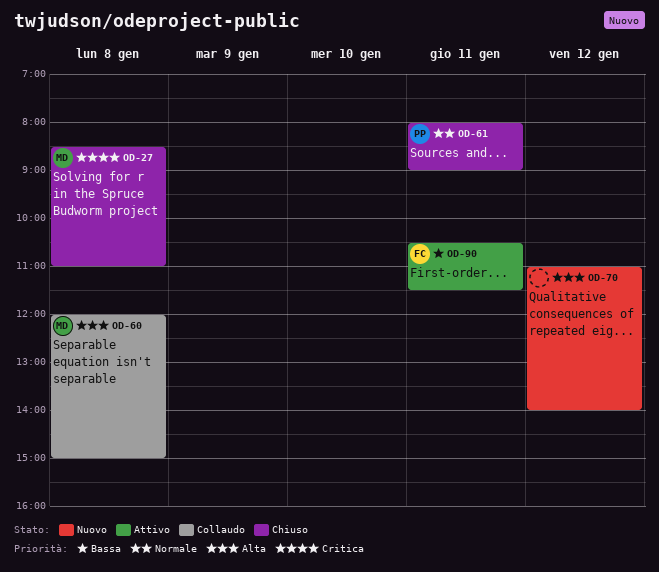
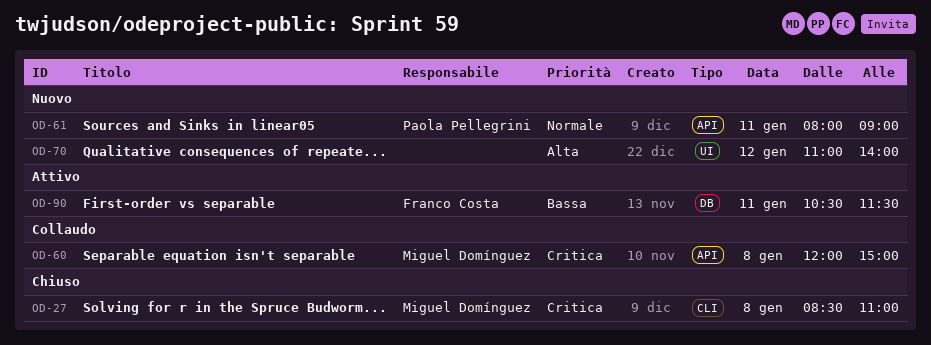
OD-60, priority: Alta -> Critica
OD-61, status: Chiuso -> Nuovo

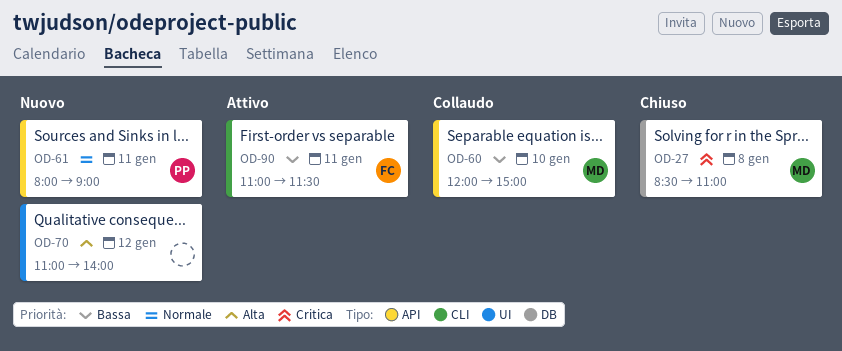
OD-27, label: CLI -> DB
OD-60, priority: Critica -> Bassa
OD-60, day: Jan 8 -> Jan 10
OD-90, label: DB -> CLI
OD-90, begins: 10:30 -> 11:00

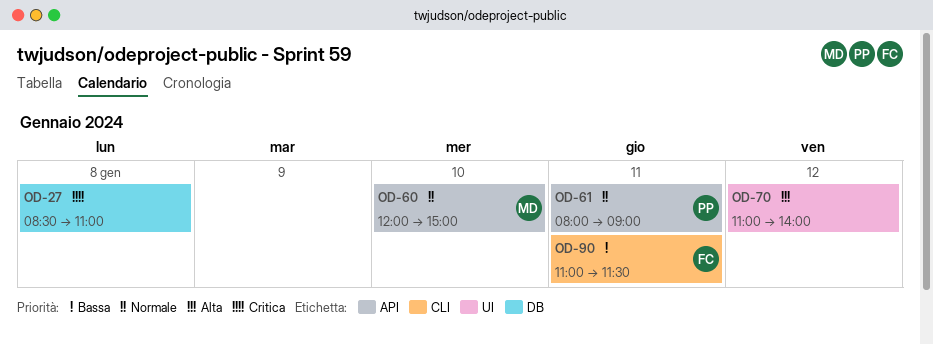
OD-27, owner: MD -> none
OD-60, priority: Bassa -> Normale

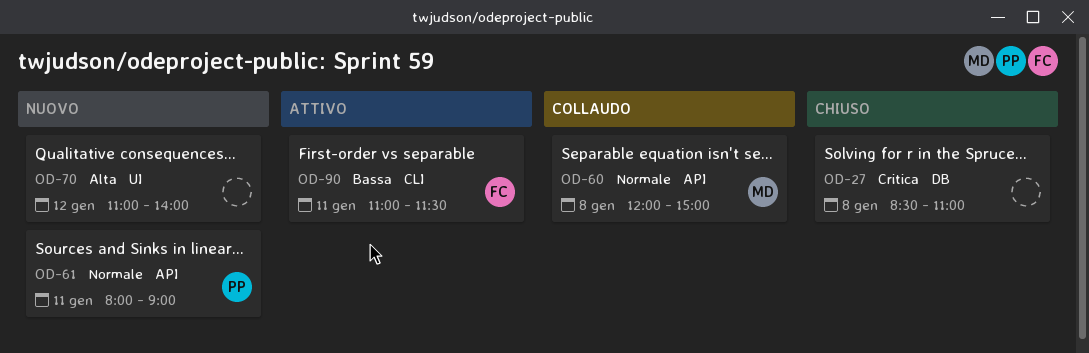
OD-60, day: Jan 10 -> Jan 8

